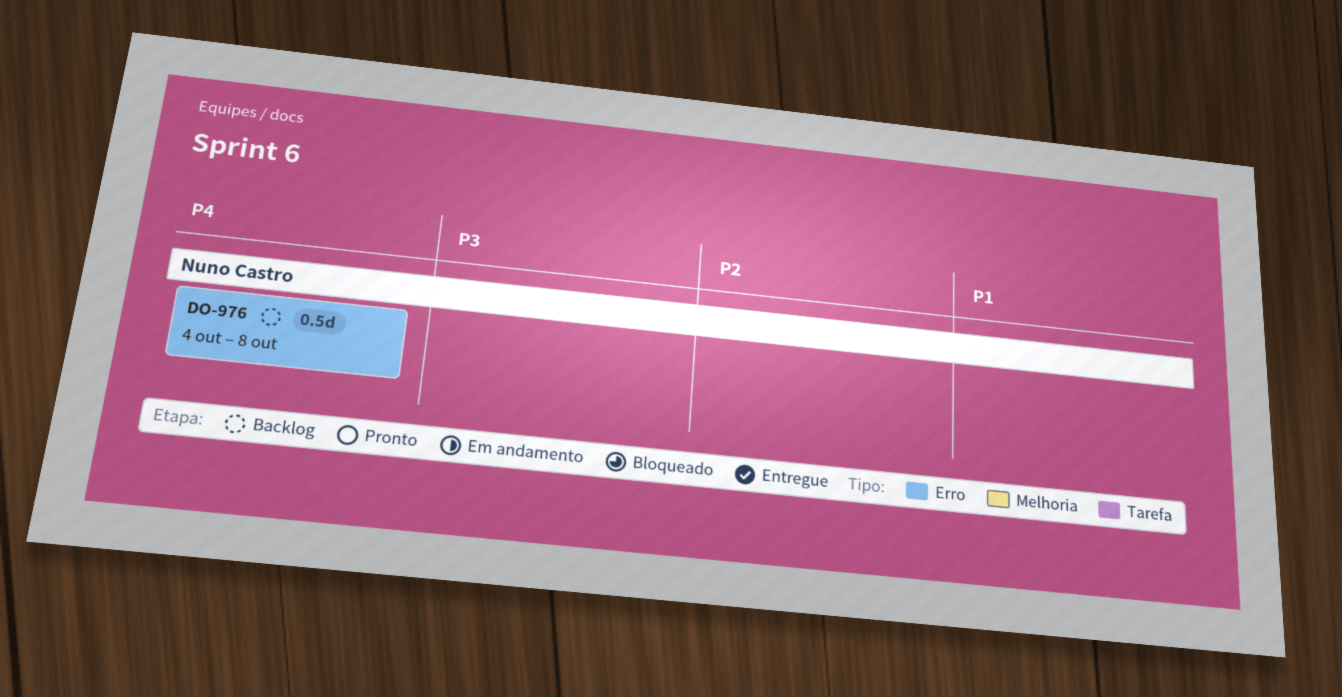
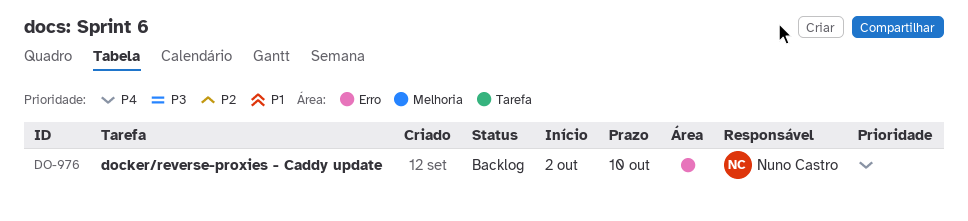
DO-976, start: Oct 4 -> Oct 2
DO-976, due: Oct 8 -> Oct 10

